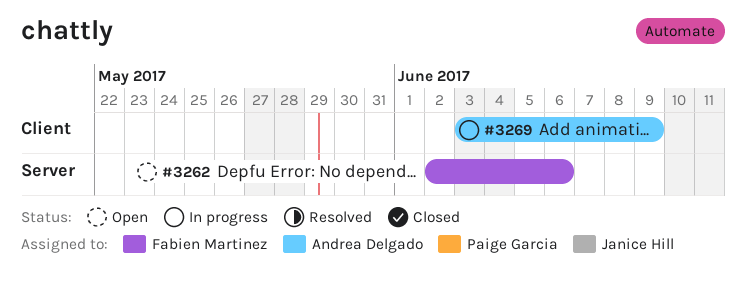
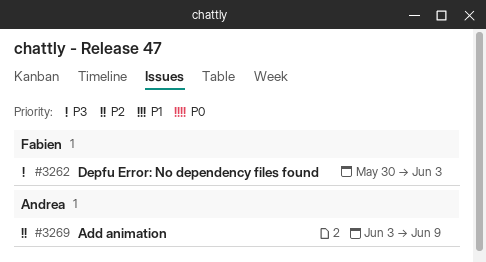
#3262, start: Jun 2 -> May 30
#3262, due: Jun 6 -> Jun 3

